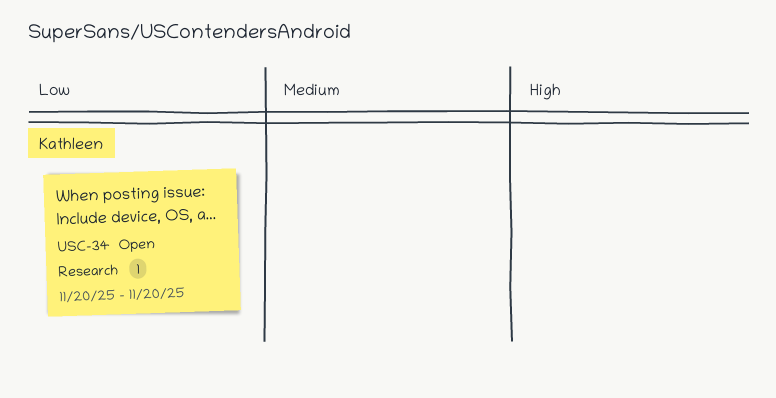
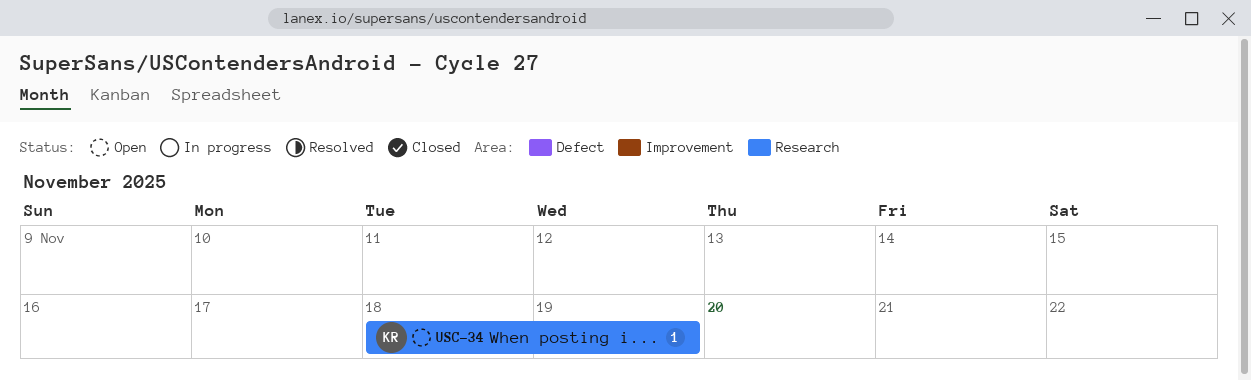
USC-34, start: Nov 20 -> Nov 18
USC-34, due: Nov 20 -> Nov 19

